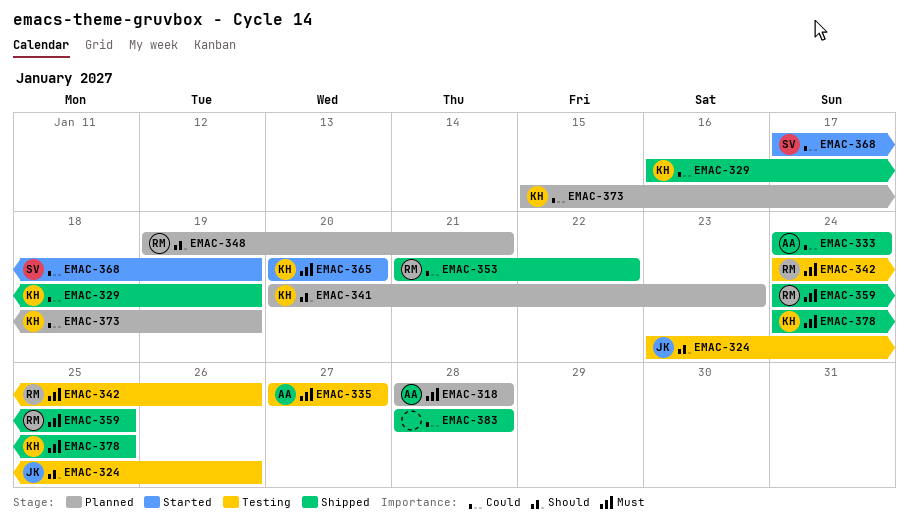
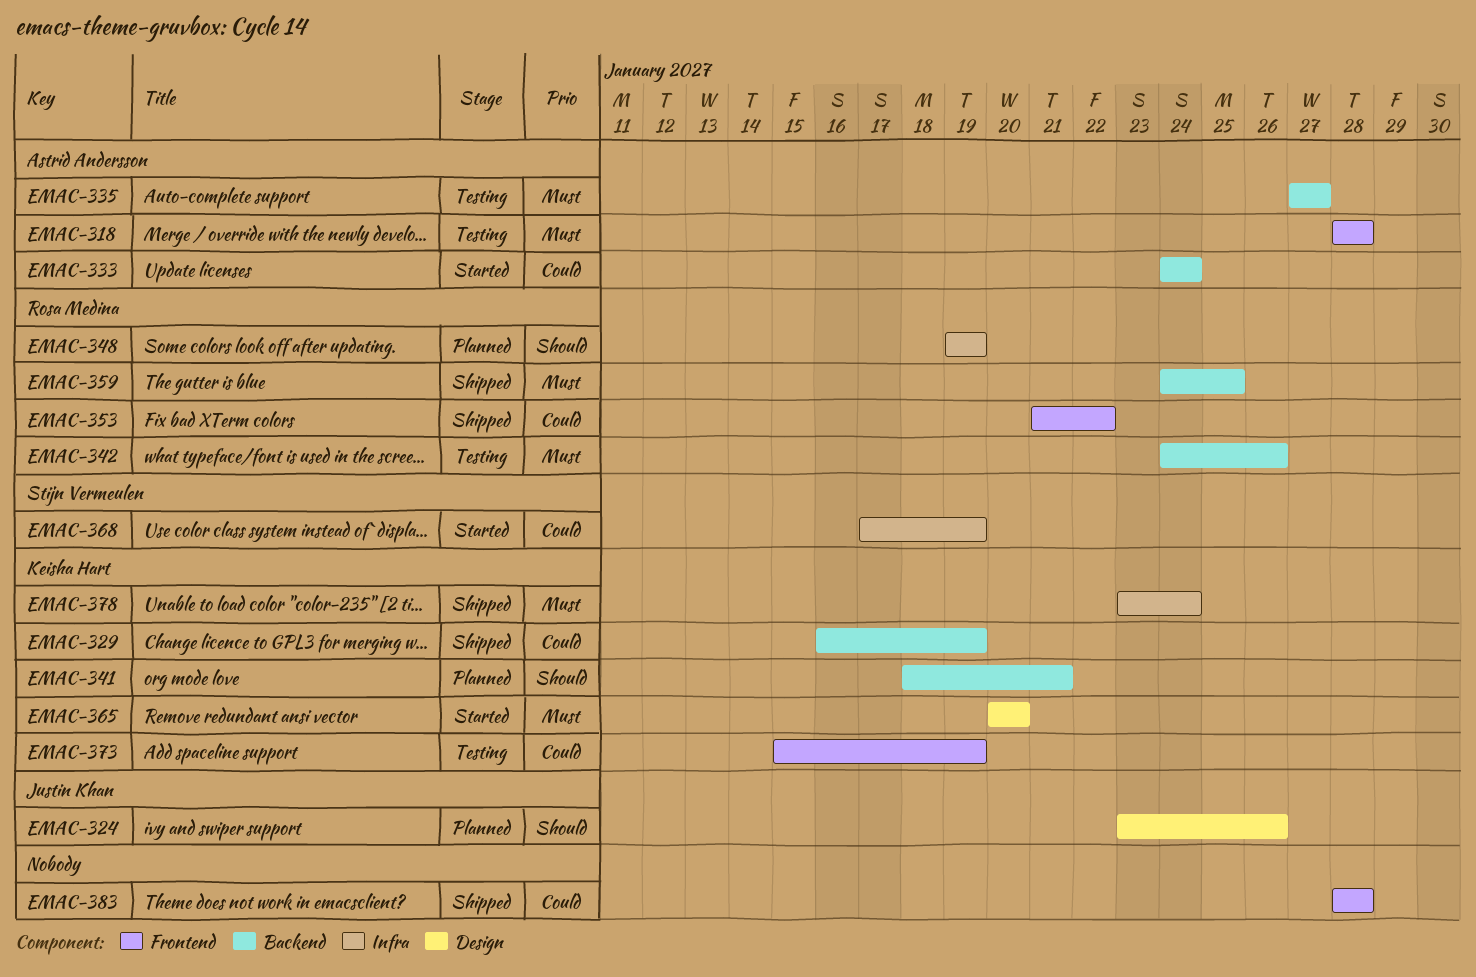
EMAC-318, status: Planned -> Testing
EMAC-324, status: Testing -> Planned
EMAC-333, status: Shipped -> Started
EMAC-341, start: Jan 20 -> Jan 18
EMAC-341, due: Jan 23 -> Jan 21
EMAC-348, due: Jan 21 -> Jan 19
EMAC-373, status: Planned -> Testing
EMAC-378, start: Jan 24 -> Jan 23
EMAC-378, due: Jan 25 -> Jan 24

